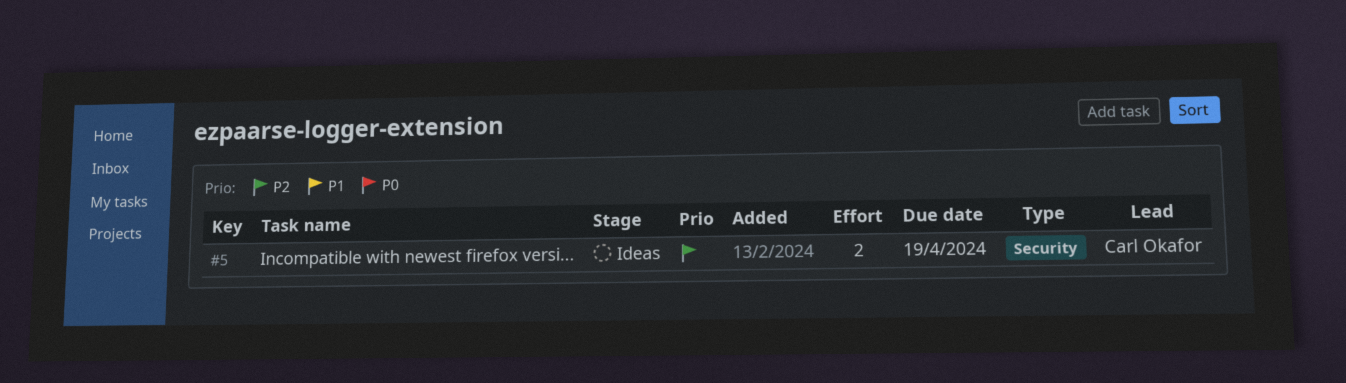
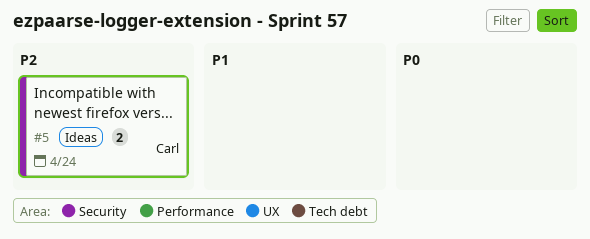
#5, due: Apr 19 -> Apr 24

